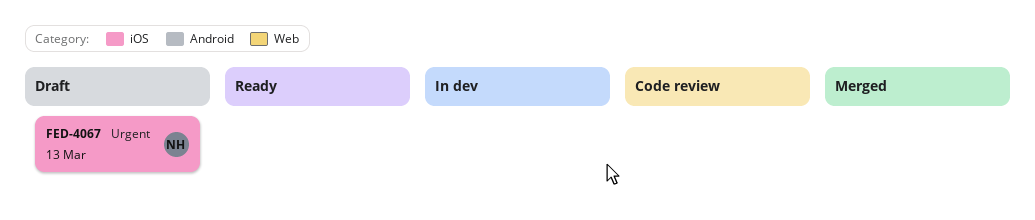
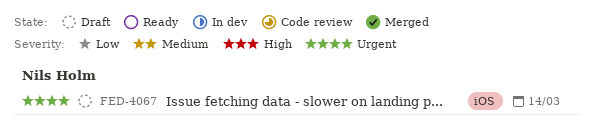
FED-4067, due: Mar 13 -> Mar 14

